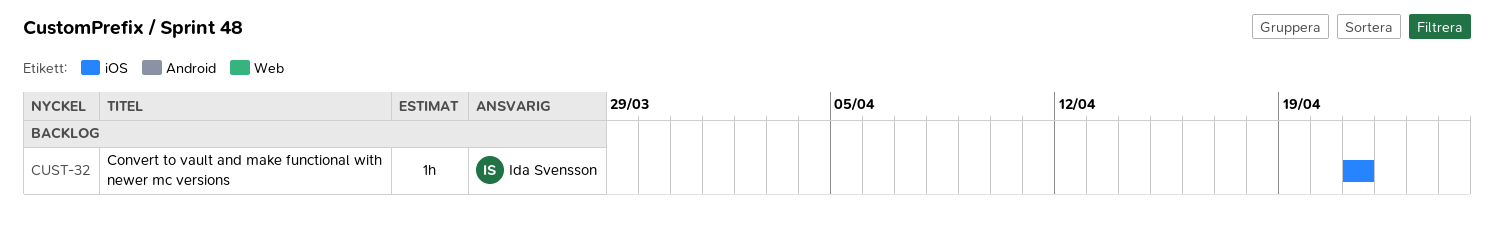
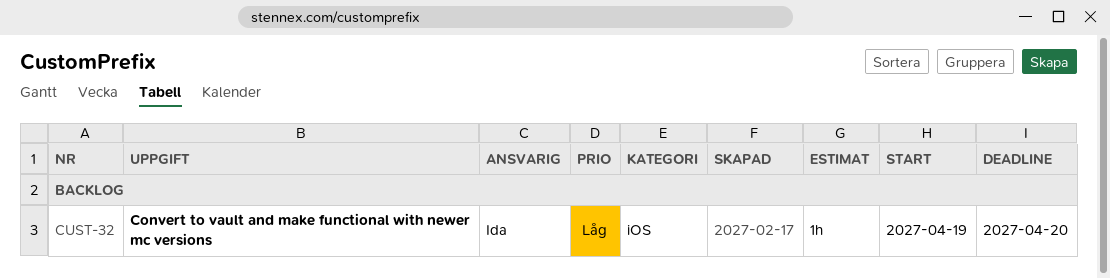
CUST-32, start: Apr 21 -> Apr 19
CUST-32, due: Apr 21 -> Apr 20

